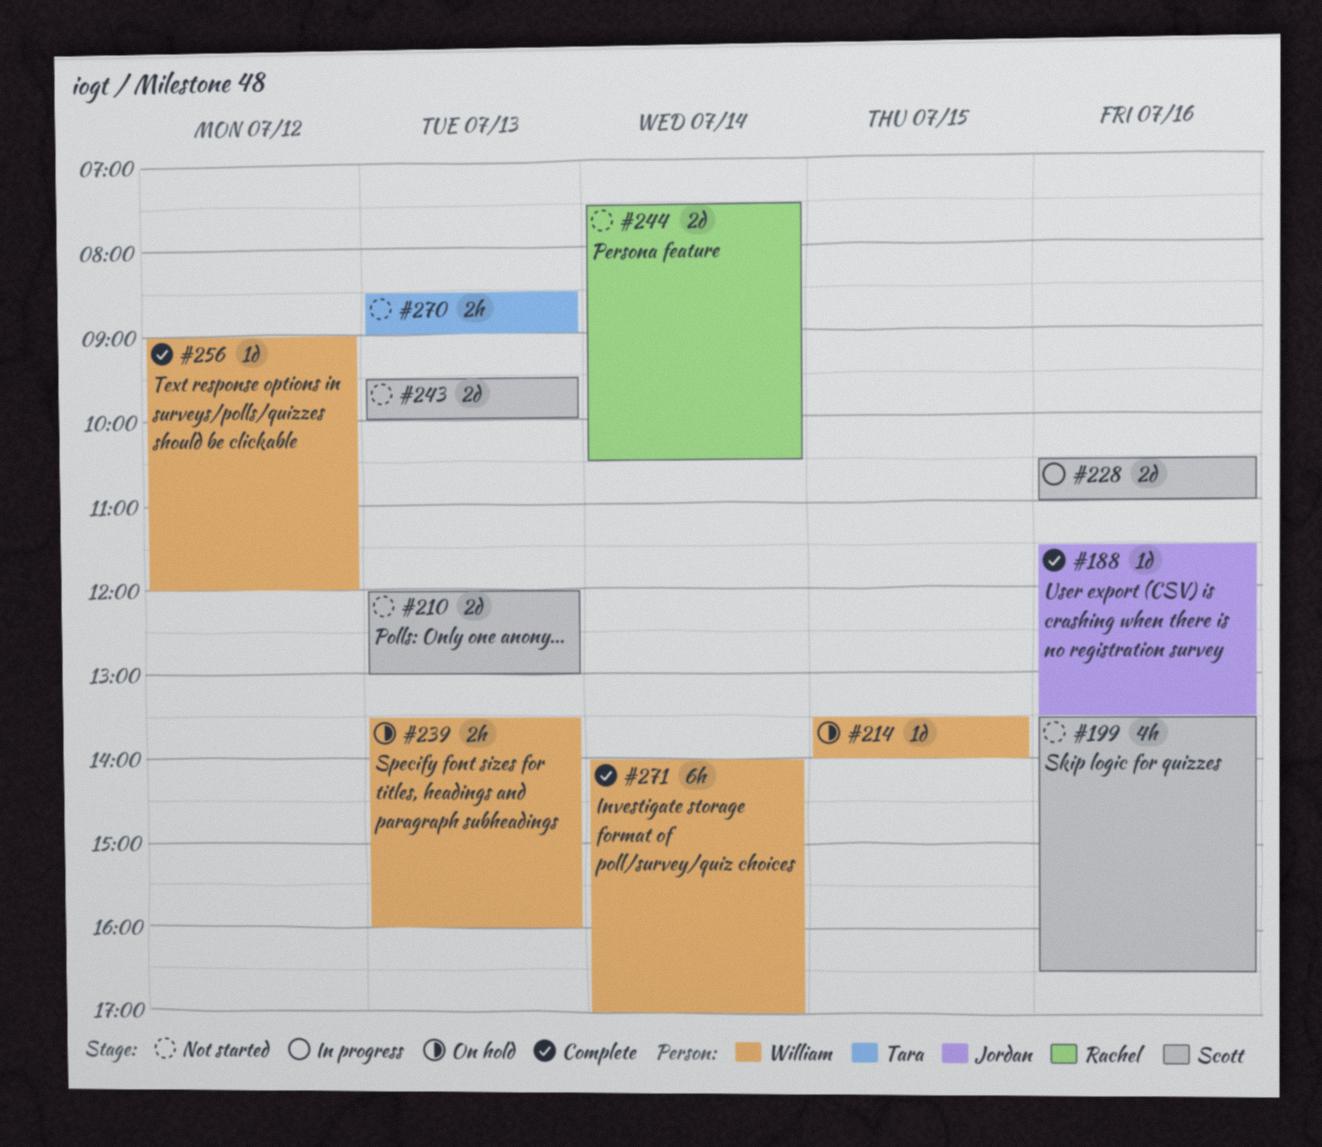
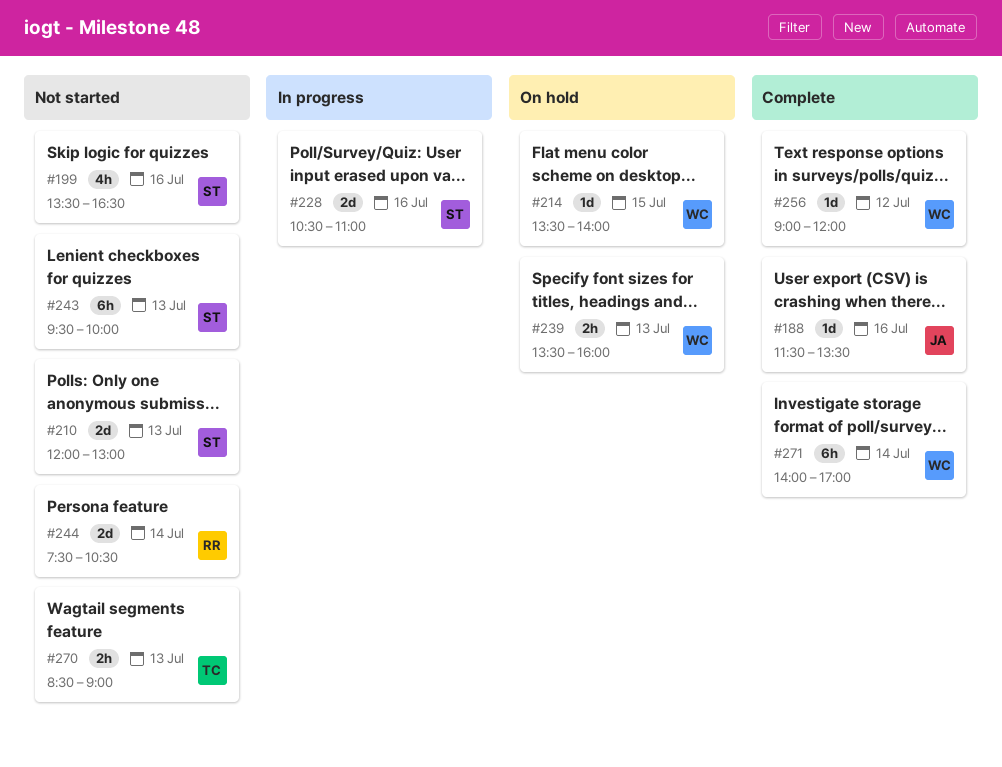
#243, estimate: 2d -> 6h

